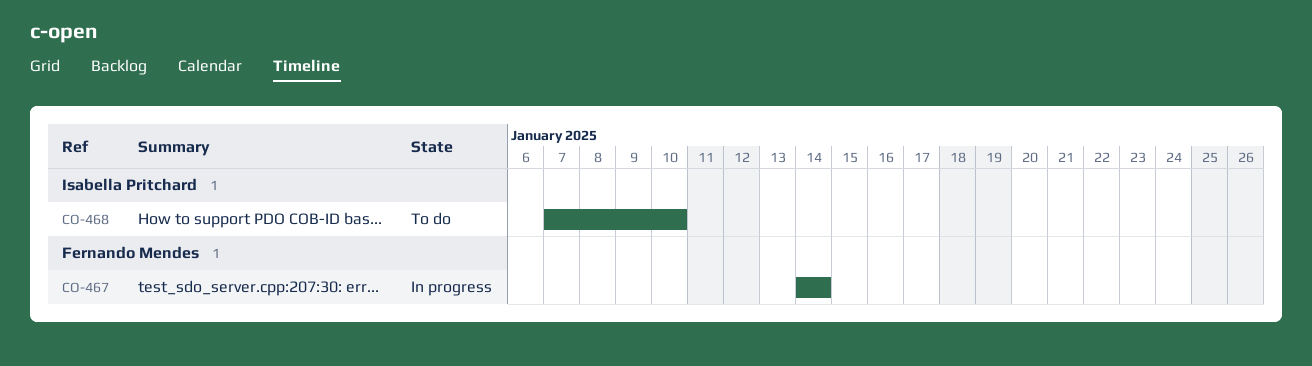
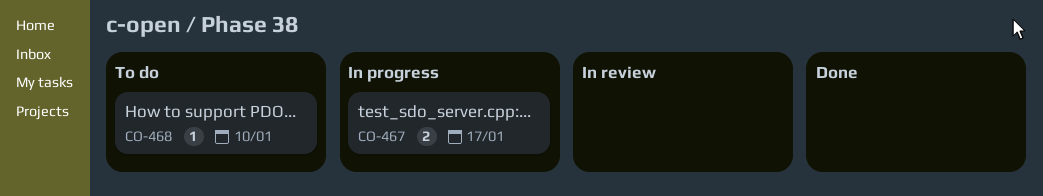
CO-467, due: Jan 14 -> Jan 17

